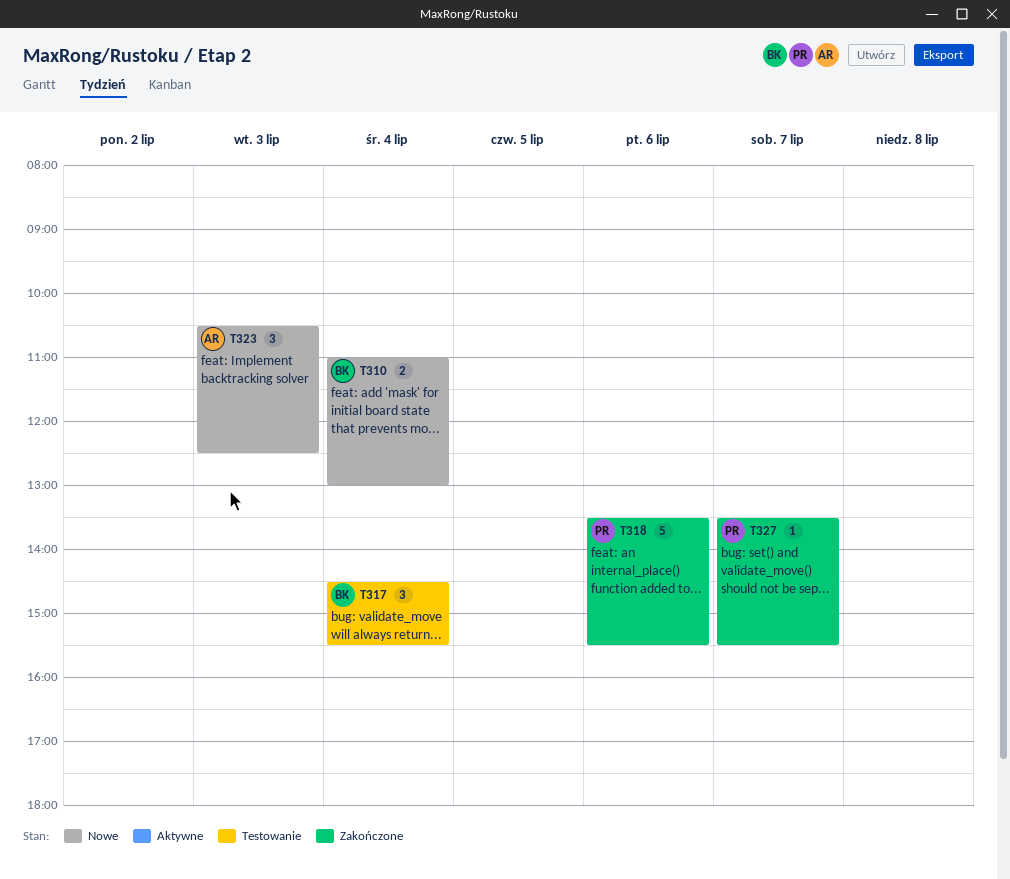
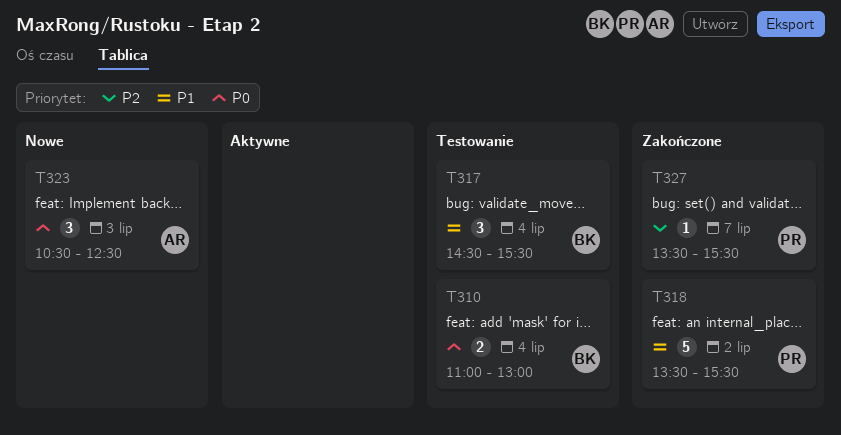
T310, status: Nowe -> Testowanie
T318, day: Jul 6 -> Jul 2

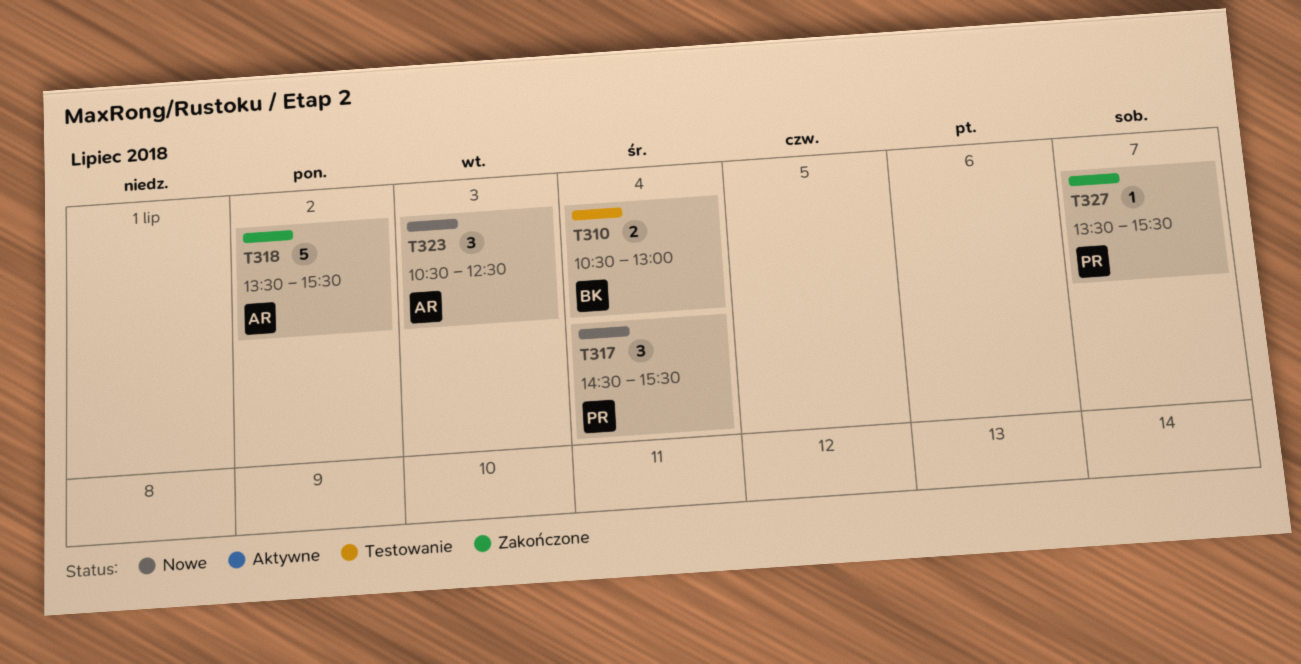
T310, begins: 11:00 -> 10:30
T317, status: Testowanie -> Nowe
T317, owner: BK -> PR
T318, owner: PR -> AR

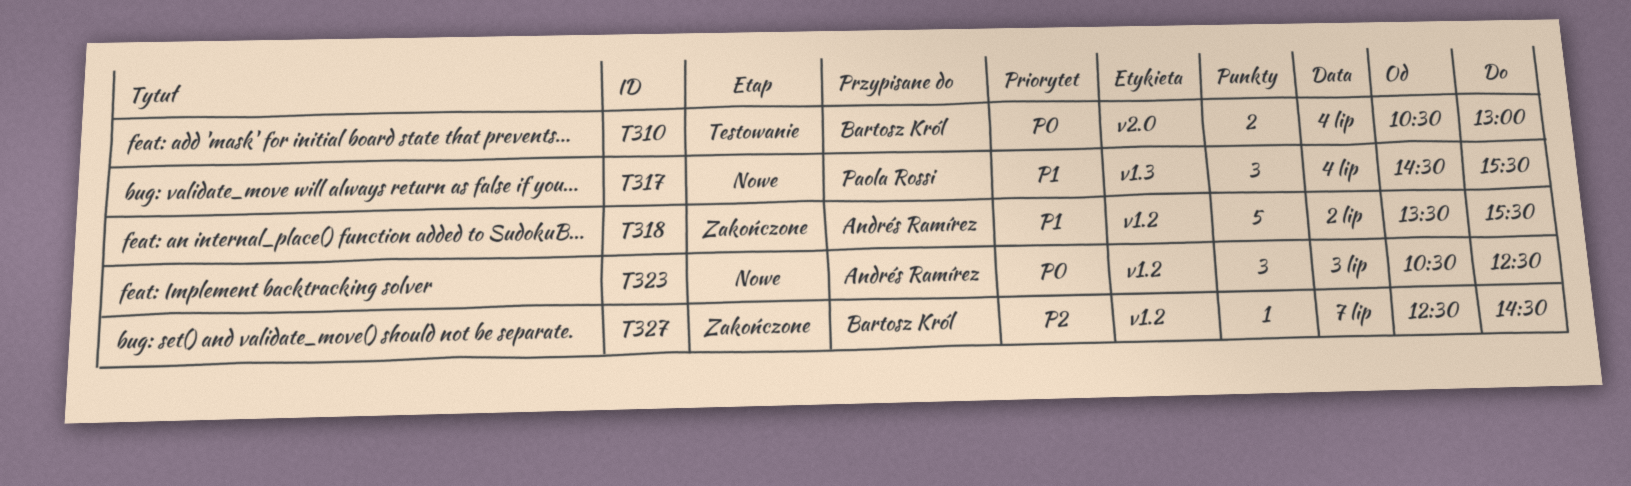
T327, owner: Paola Rossi -> Bartosz Król
T327, begins: 13:30 -> 12:30
T327, ends: 15:30 -> 14:30

